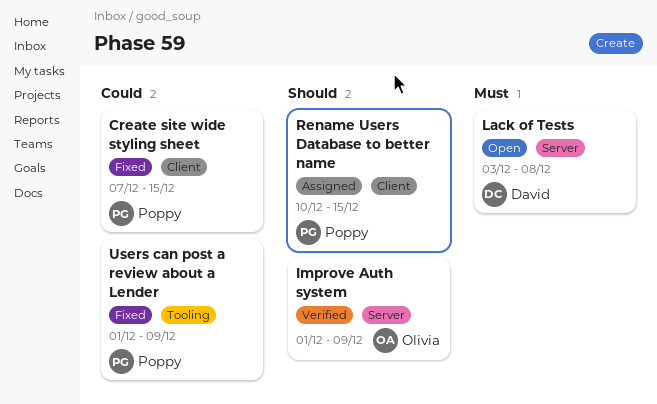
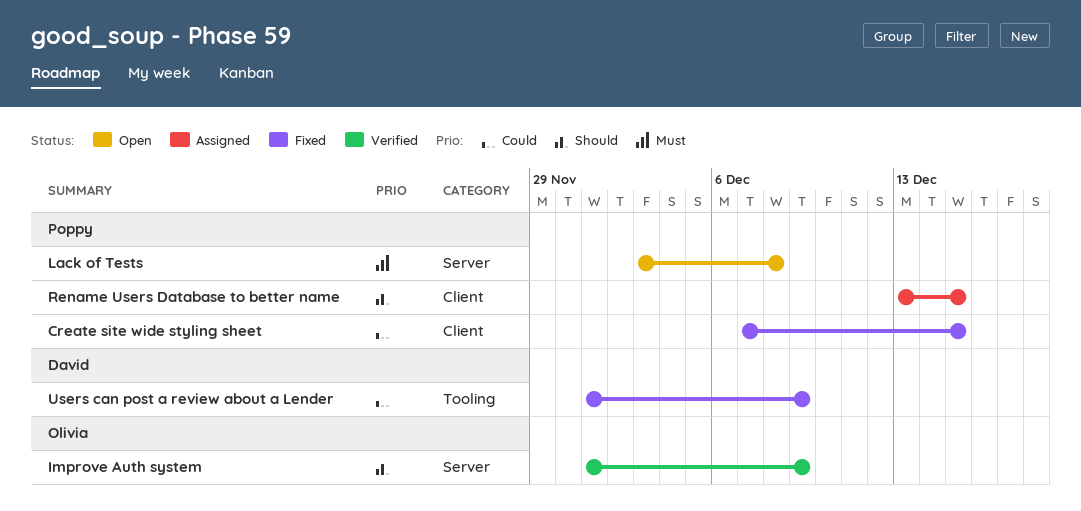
Lack of Tests, owner: David -> Poppy
Rename Users Database to better name, start: Dec 10 -> Dec 13
Users can post a review about a Lender, owner: Poppy -> David

